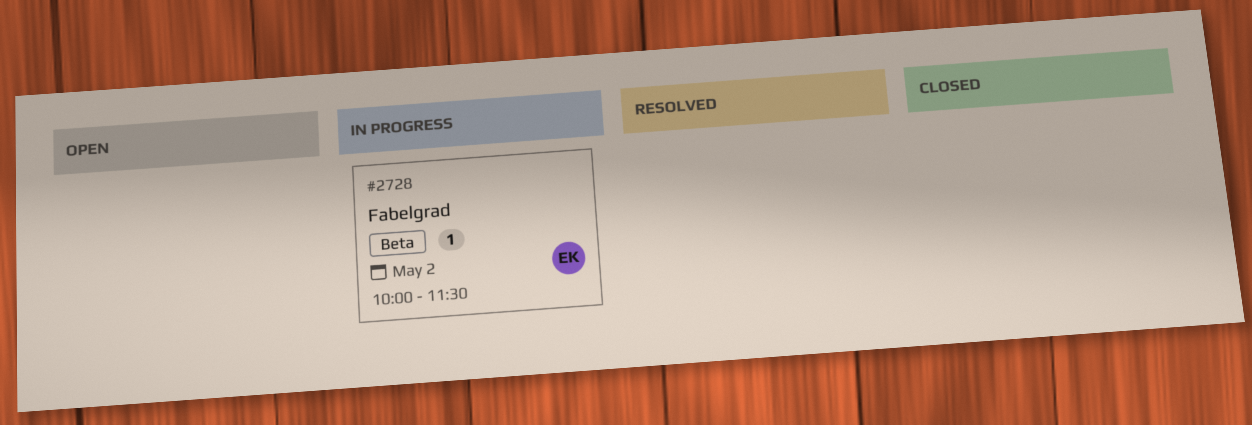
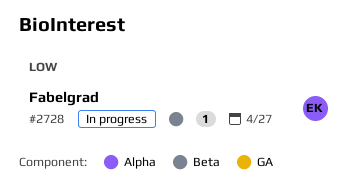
#2728, day: May 2 -> Apr 27

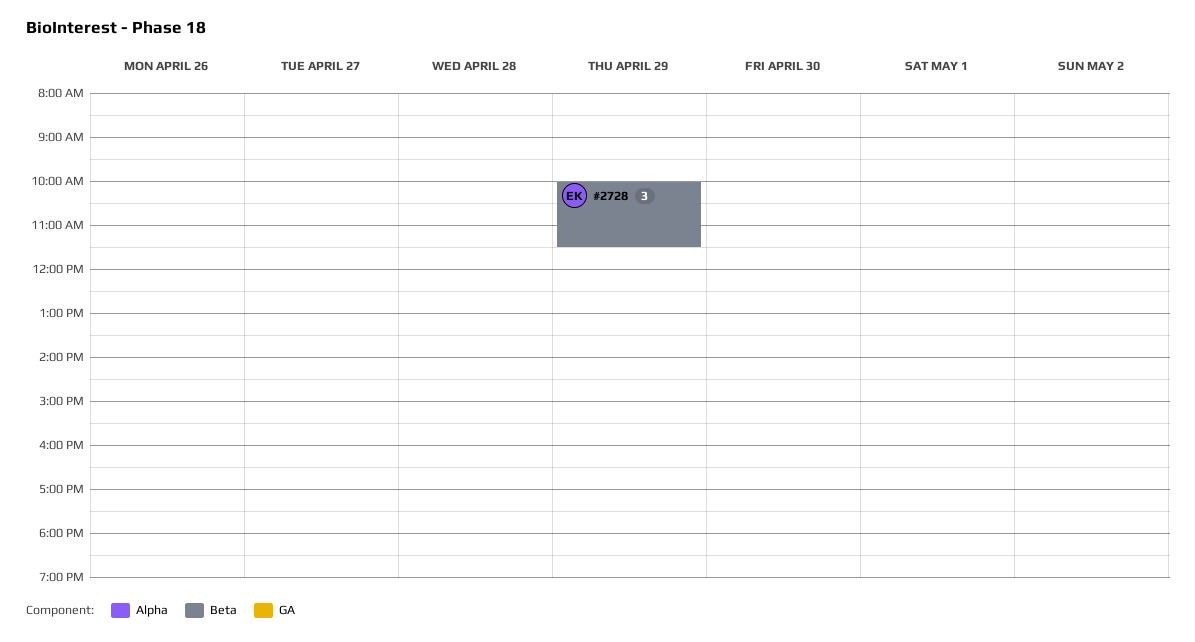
#2728, estimate: 1 -> 3
#2728, day: Apr 27 -> Apr 29

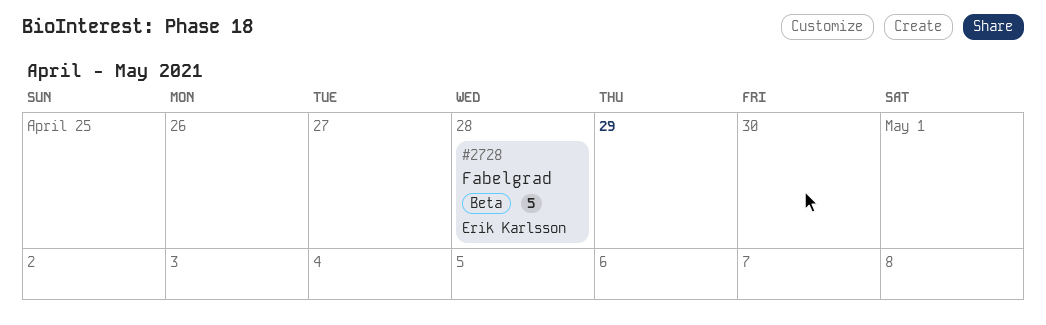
#2728, estimate: 3 -> 5
#2728, day: Apr 29 -> Apr 28

